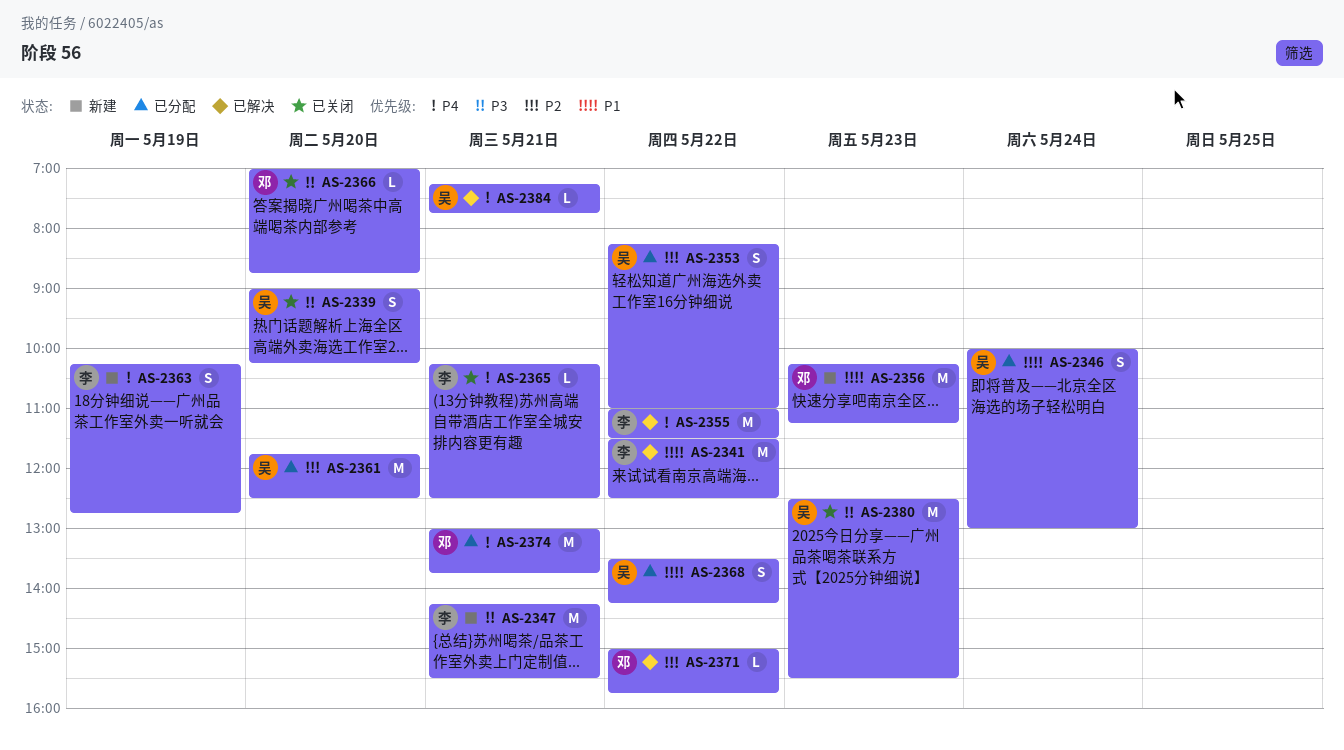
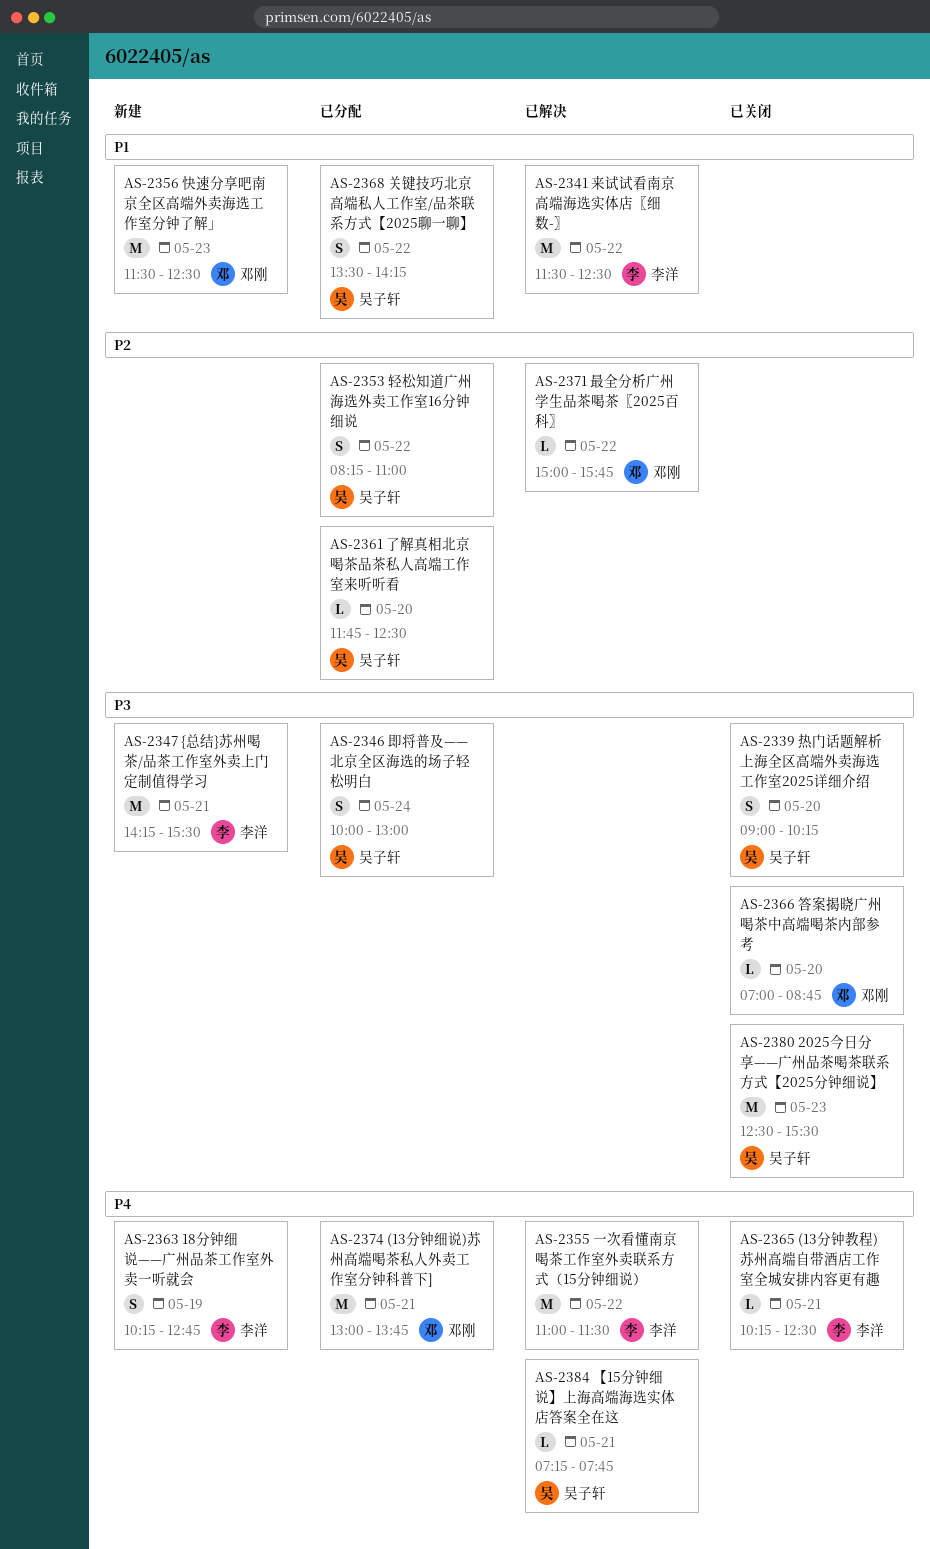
AS-2346, priority: P1 -> P3
AS-2356, begins: 10:15 -> 11:30
AS-2356, ends: 11:15 -> 12:30
AS-2361, estimate: M -> L

